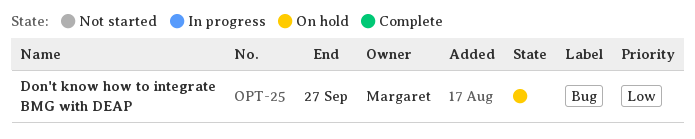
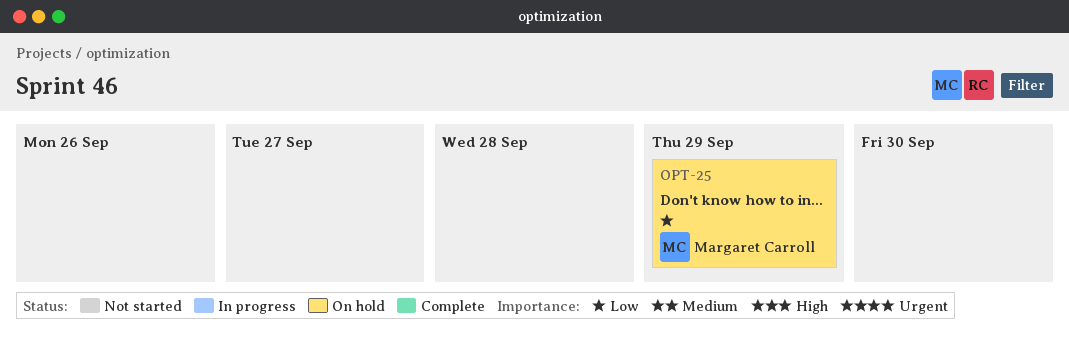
OPT-25, due: Sep 27 -> Sep 29

